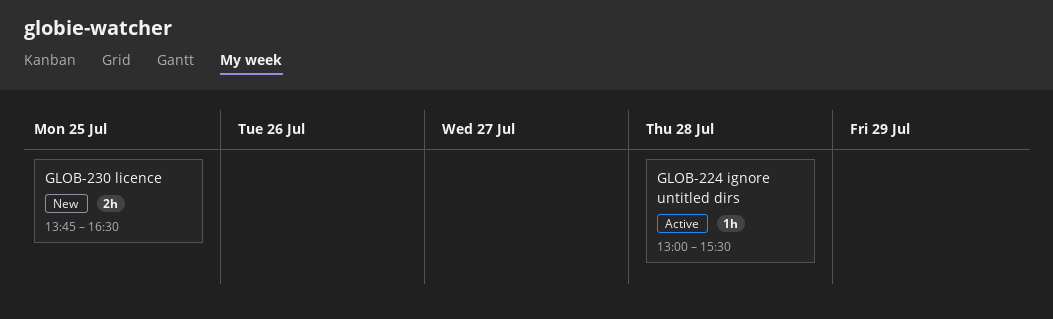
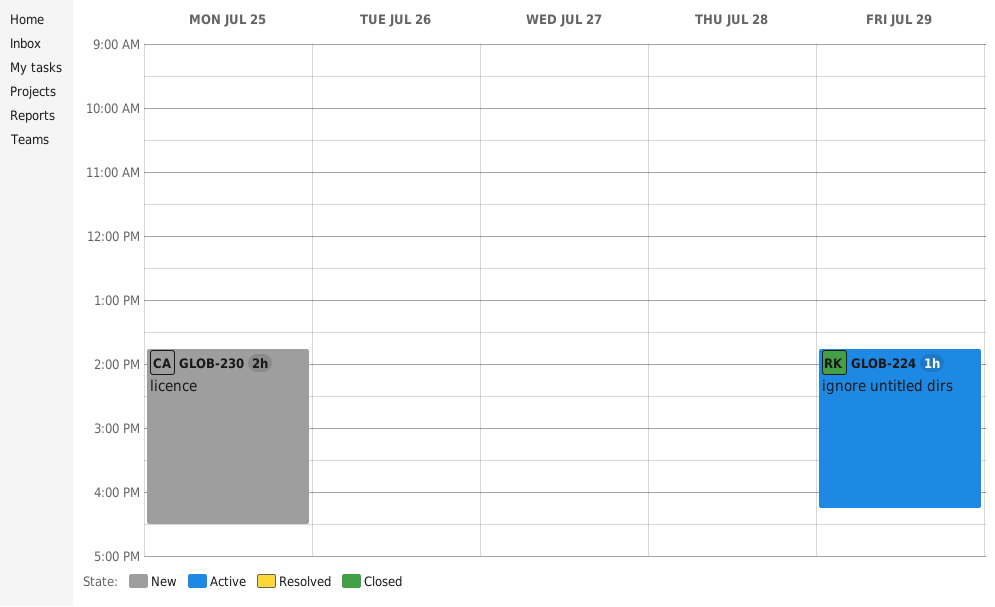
GLOB-224, day: Jul 28 -> Jul 29
GLOB-224, begins: 13:00 -> 13:45
GLOB-224, ends: 15:30 -> 16:15

